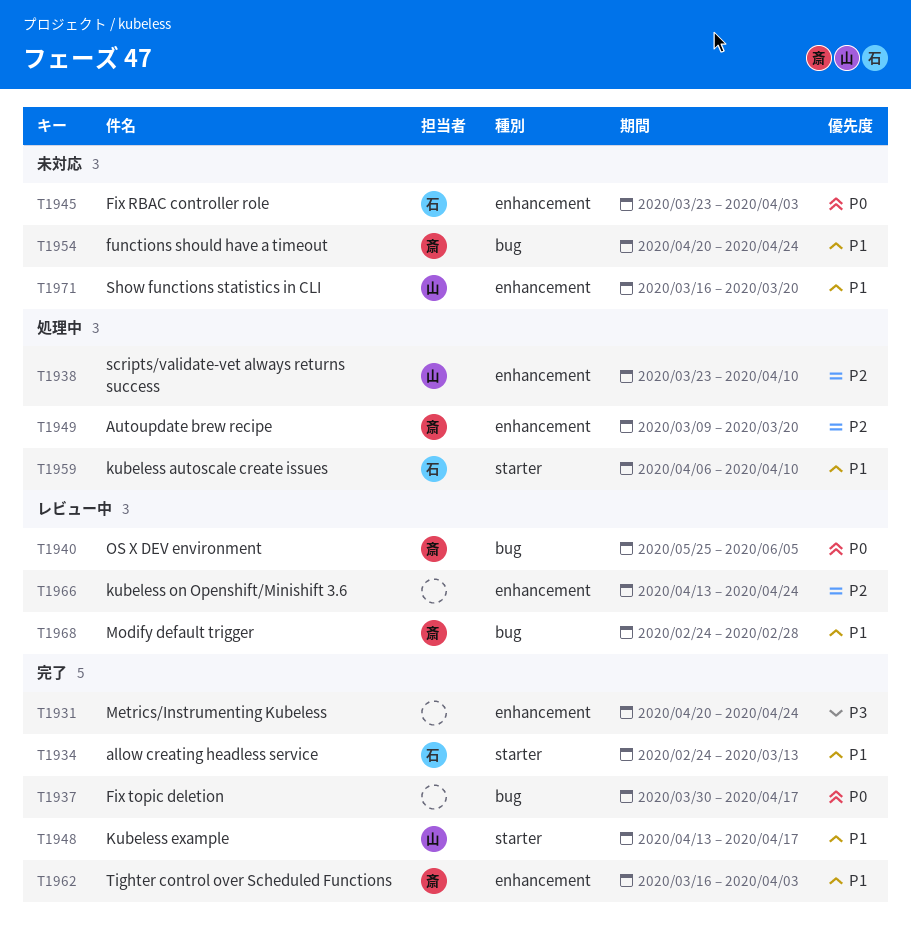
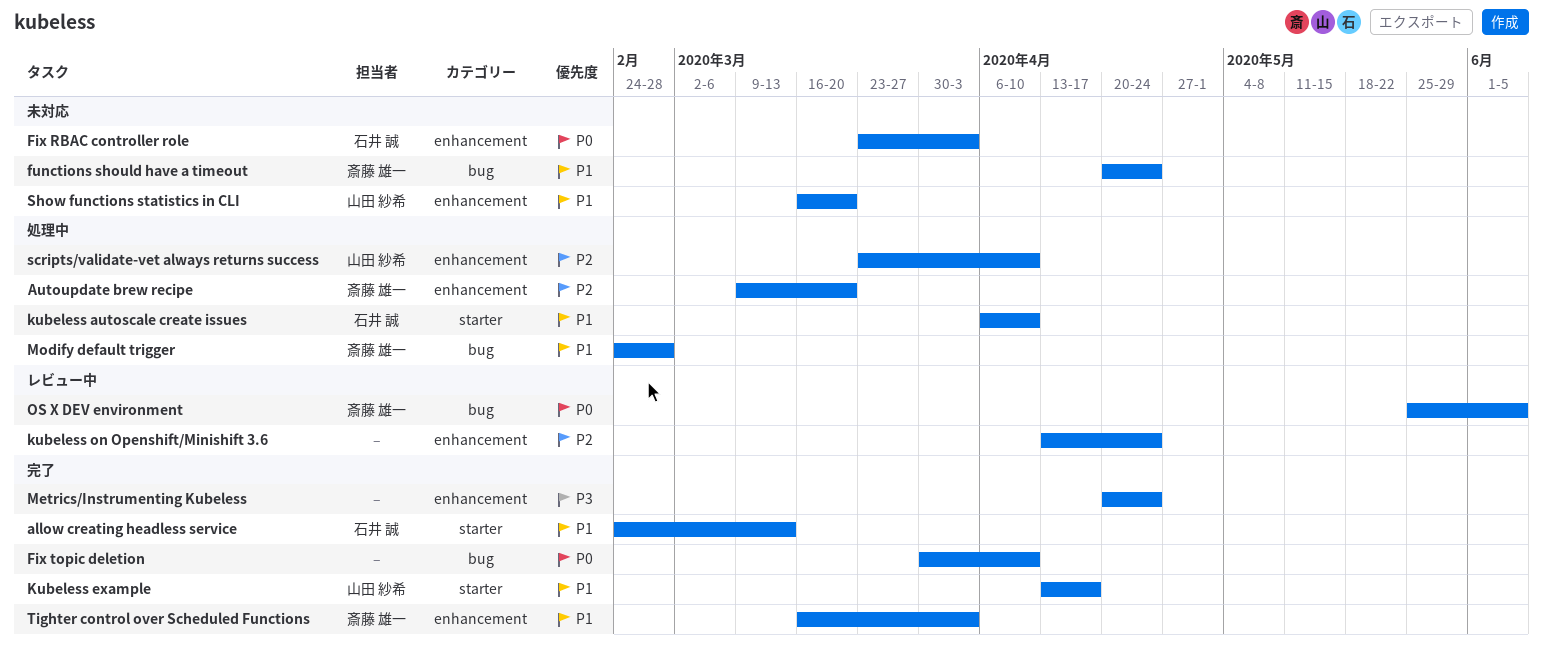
Fix topic deletion, due: Apr 17 -> Apr 10
Modify default trigger, status: レビュー中 -> 処理中

